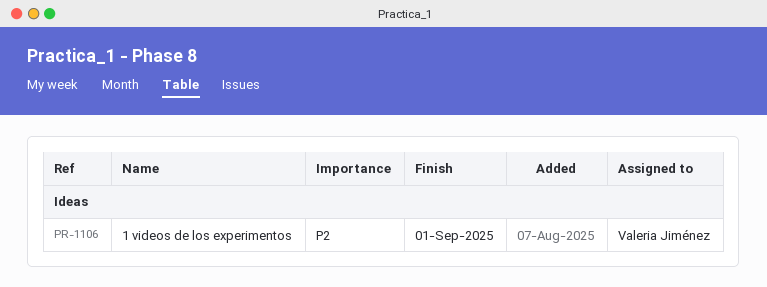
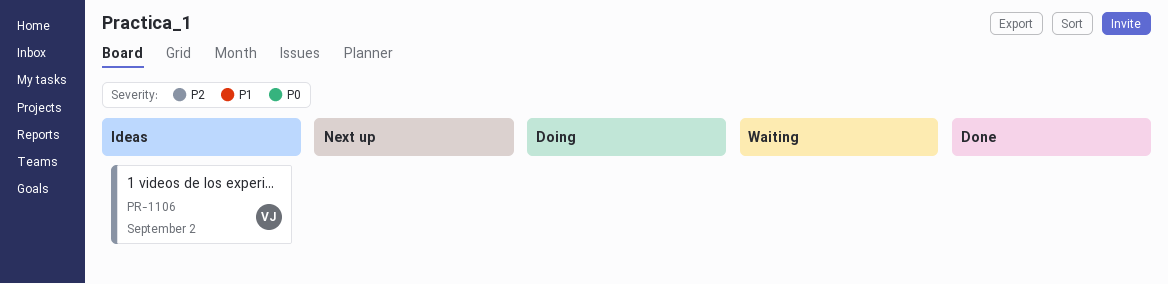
PR-1106, due: Sep 1 -> Sep 2

